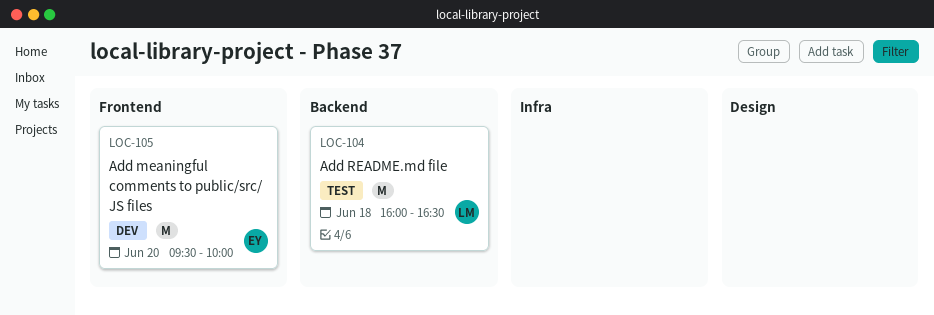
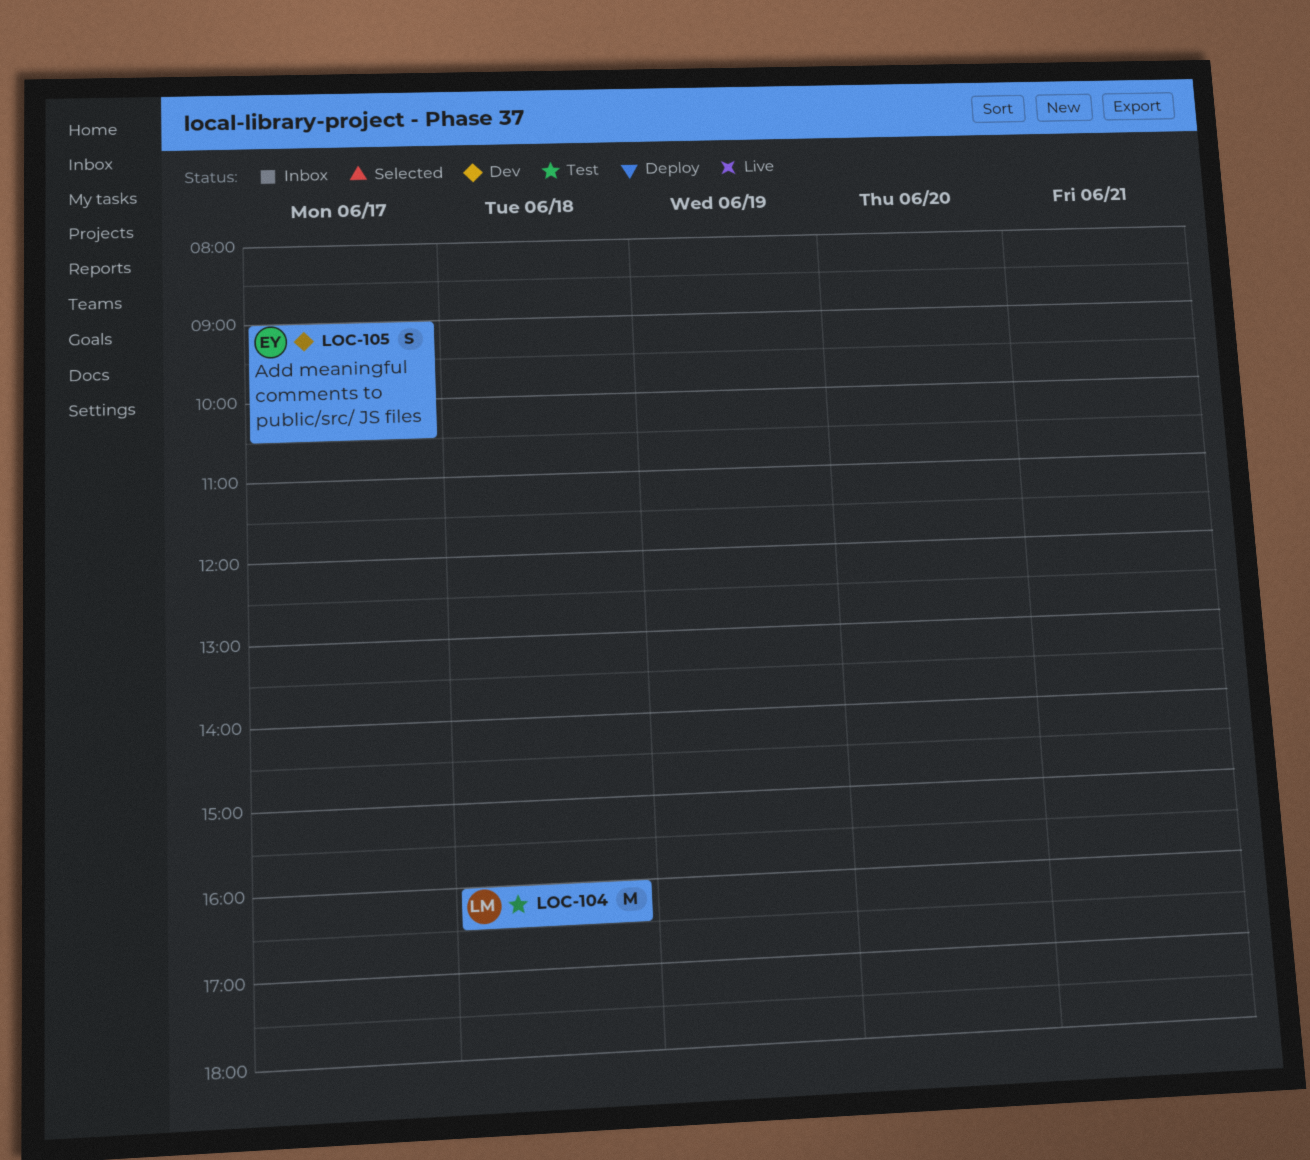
LOC-105, estimate: M -> S
LOC-105, day: Jun 20 -> Jun 17
LOC-105, begins: 09:30 -> 09:00
LOC-105, ends: 10:00 -> 10:30

